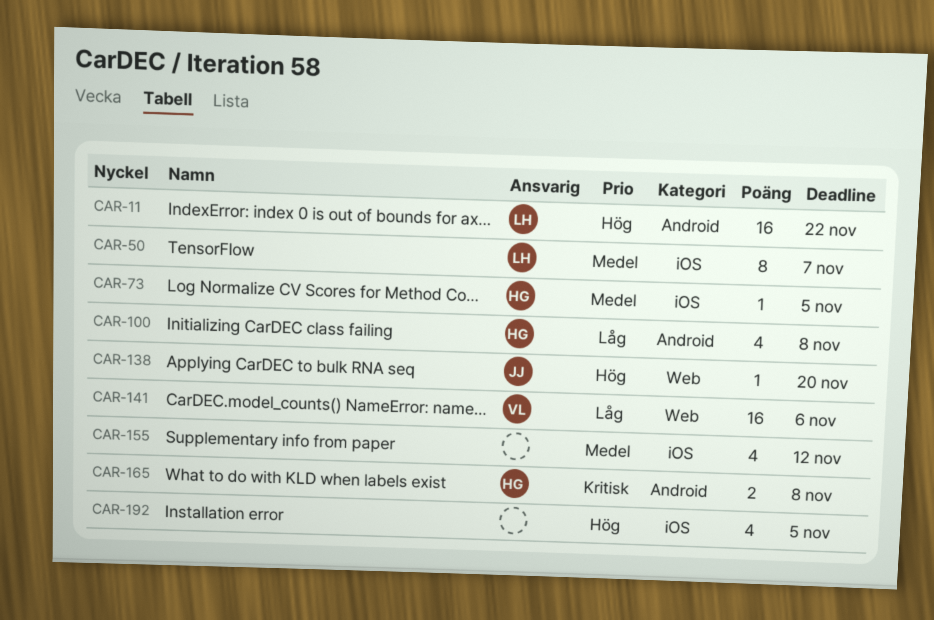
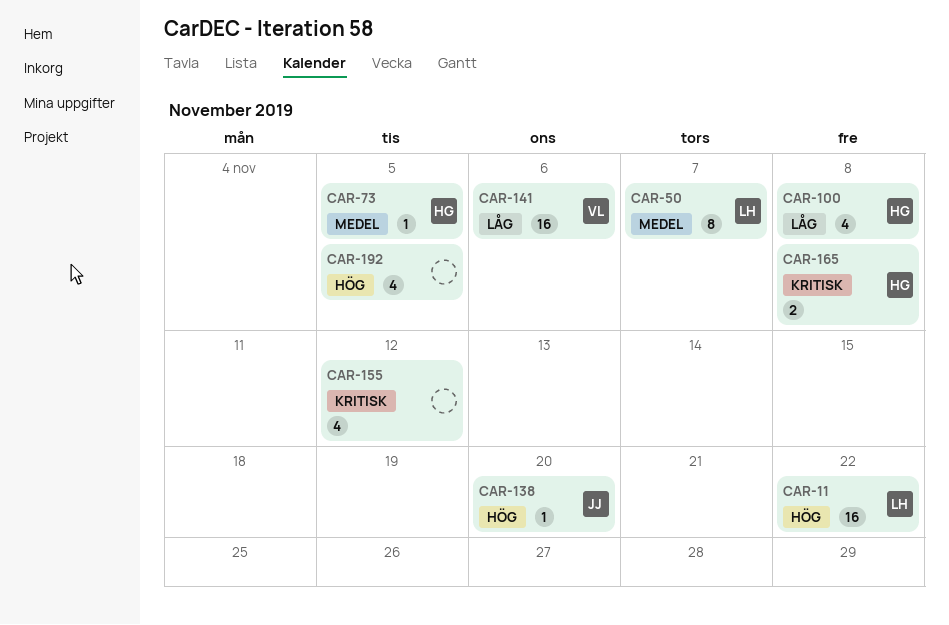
CAR-155, priority: Medel -> Kritisk

